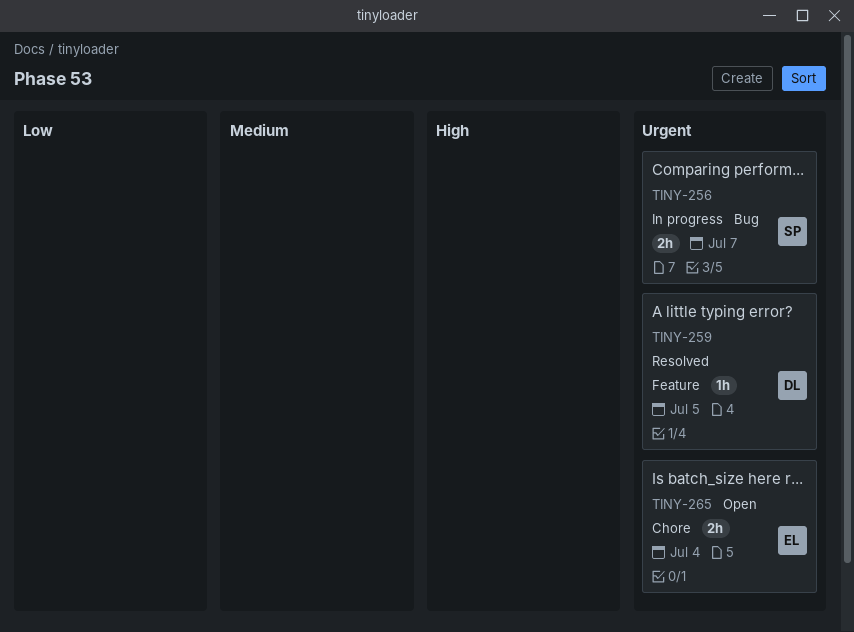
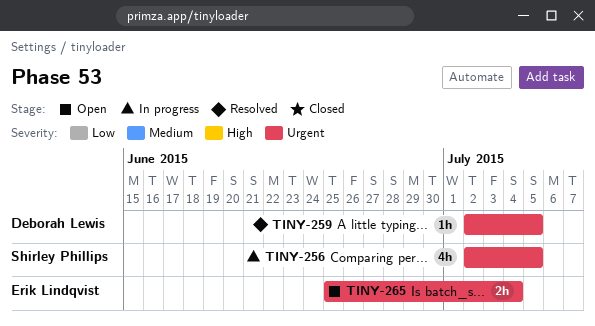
TINY-256, estimate: 2h -> 4h
TINY-256, due: Jul 7 -> Jul 5

